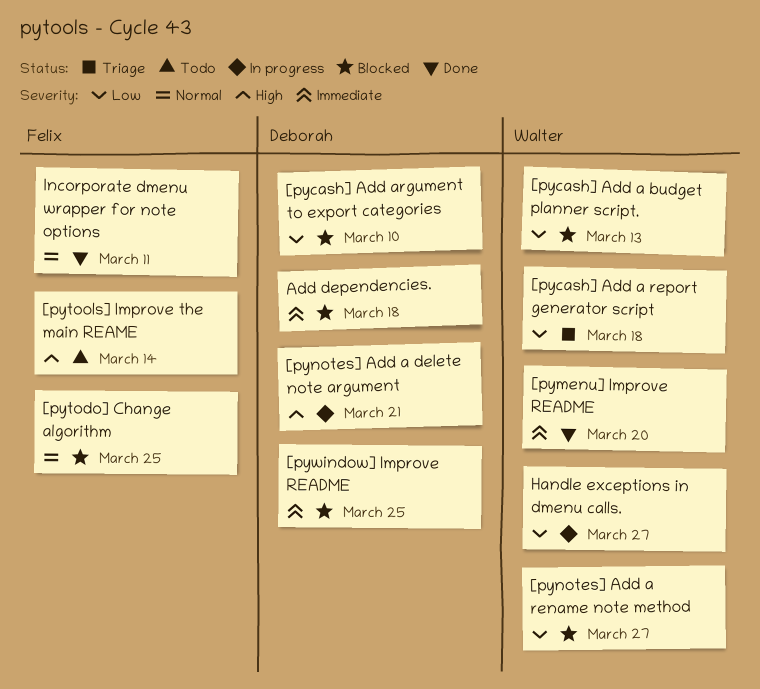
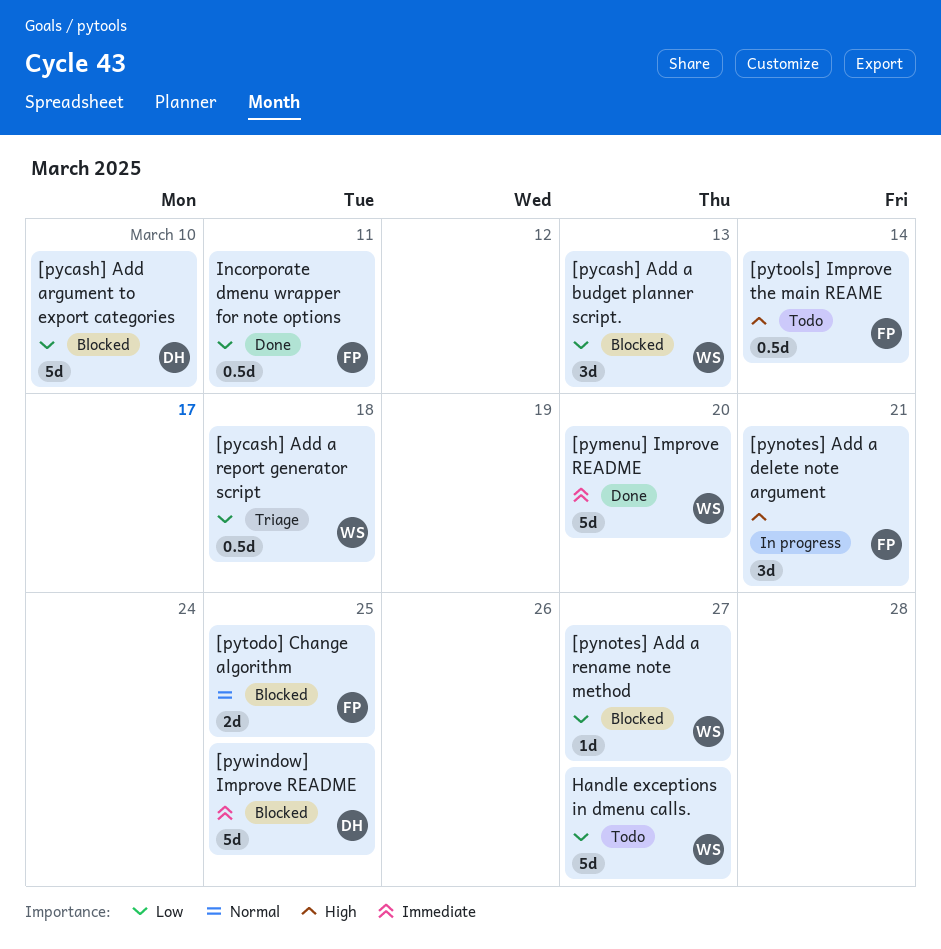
[pynotes] Add a delete note argument, owner: Deborah -> Felix
Add dependencies.: present -> none
Handle exceptions in dmenu calls., status: In progress -> Todo
Incorporate dmenu wrapper for note options, priority: Normal -> Low

